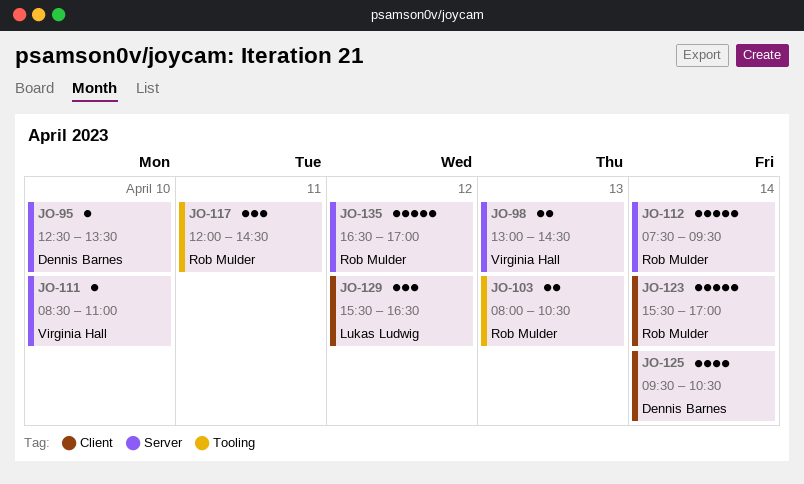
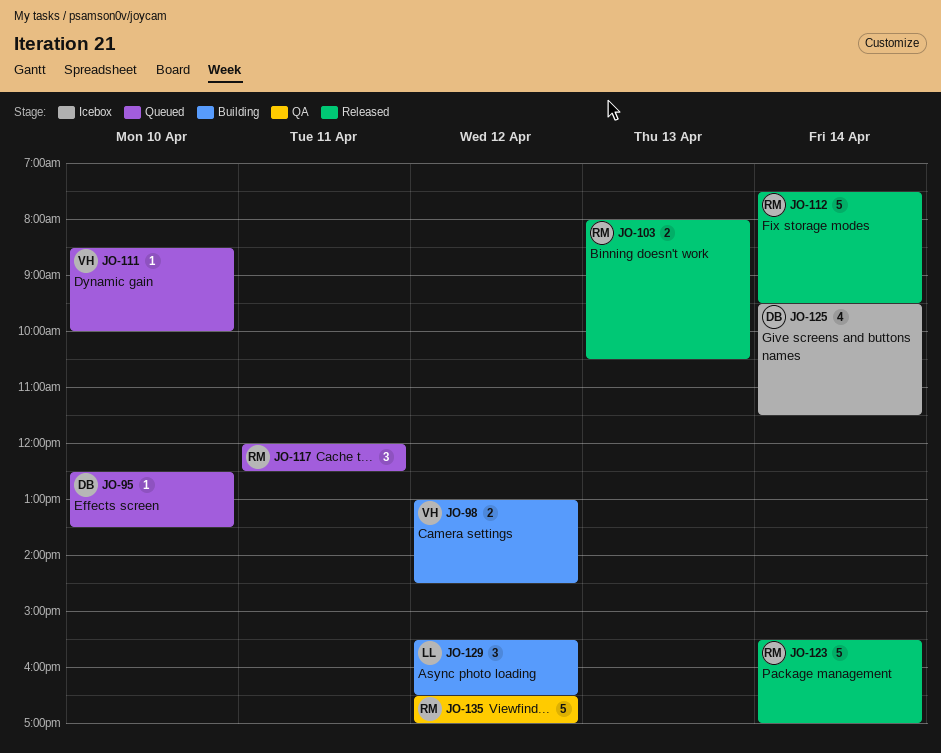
JO-98, day: Apr 13 -> Apr 12
JO-111, ends: 11:00 -> 10:00
JO-117, ends: 14:30 -> 12:30
JO-125, ends: 10:30 -> 11:30

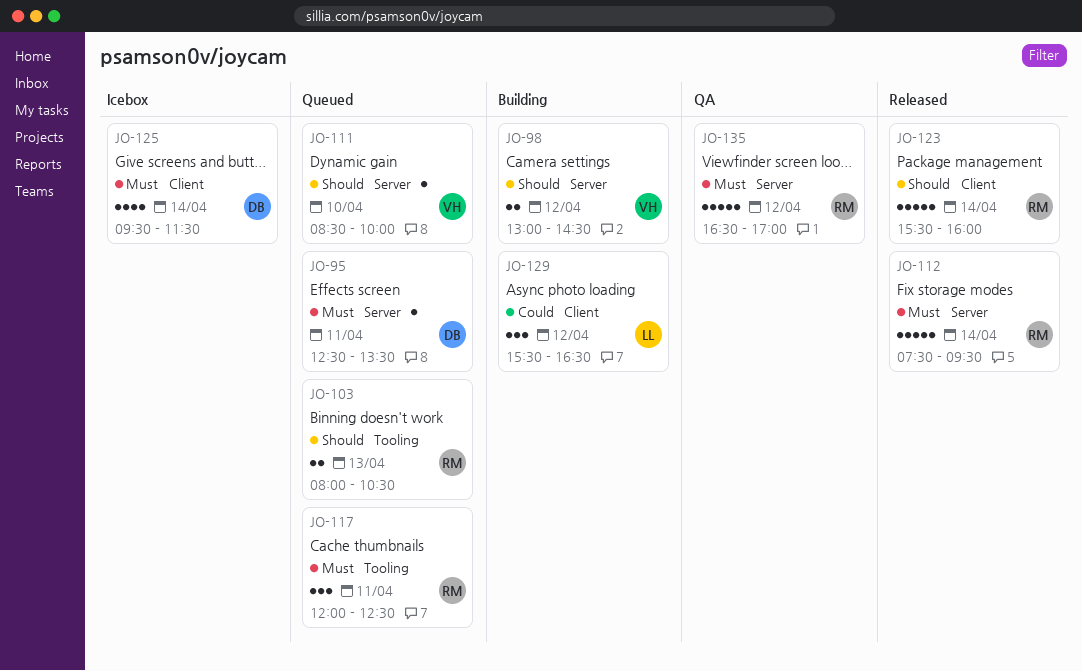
JO-95, day: Apr 10 -> Apr 11
JO-103, status: Released -> Queued
JO-123, ends: 17:00 -> 16:00

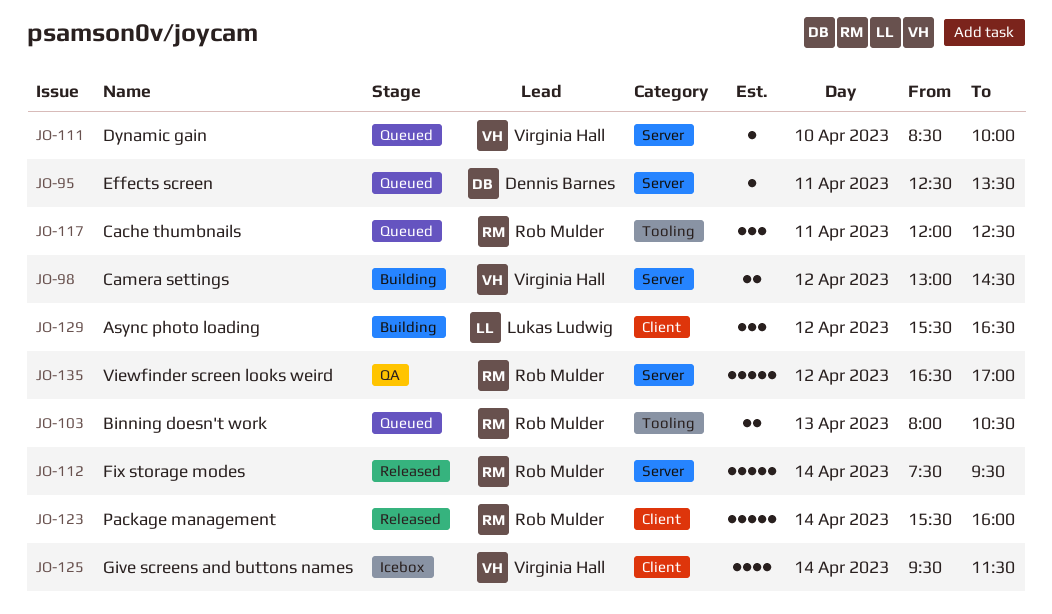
JO-125, owner: Dennis Barnes -> Virginia Hall

